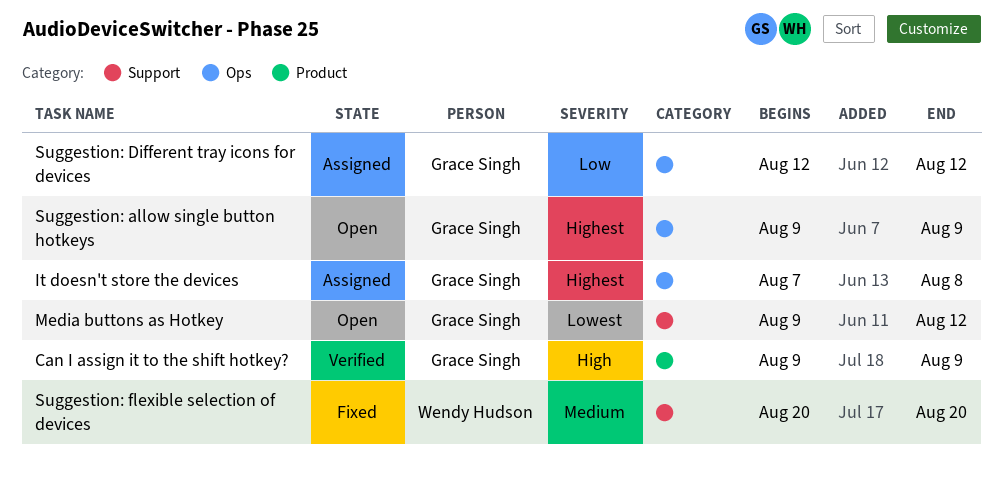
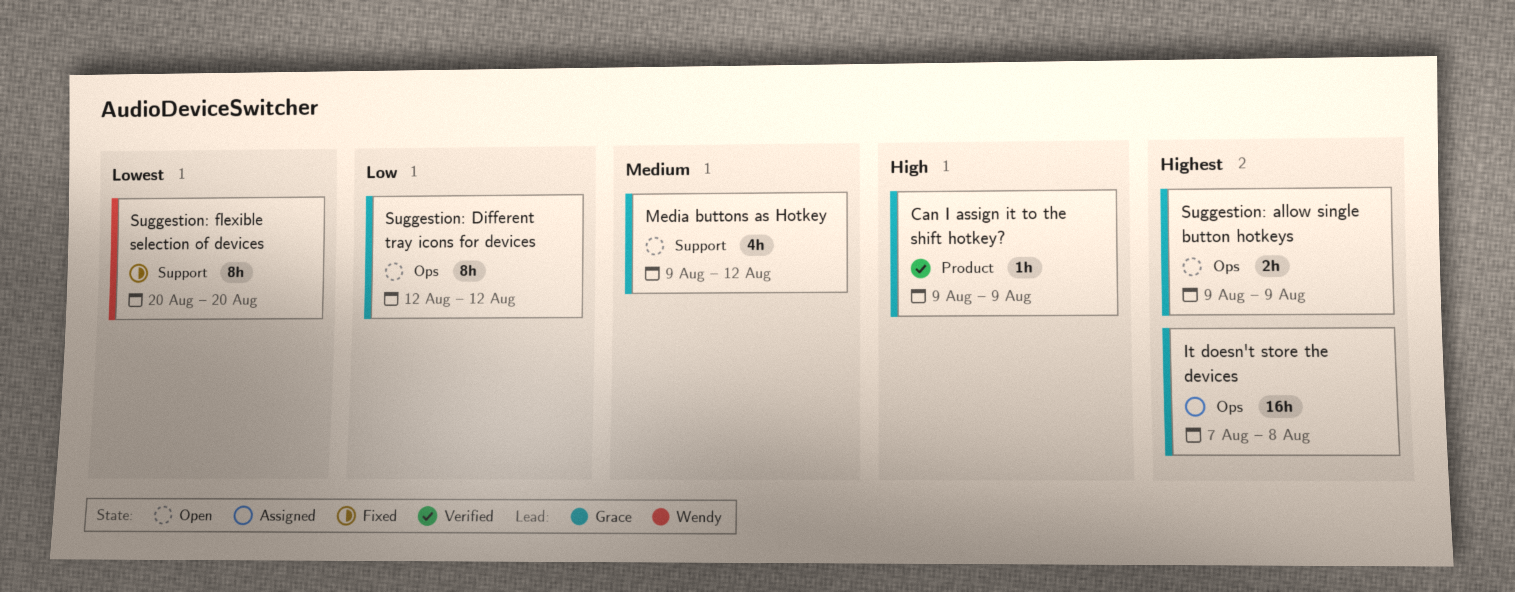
Media buttons as Hotkey, priority: Lowest -> Medium
Suggestion: Different tray icons for devices, status: Assigned -> Open
Suggestion: flexible selection of devices, priority: Medium -> Lowest

